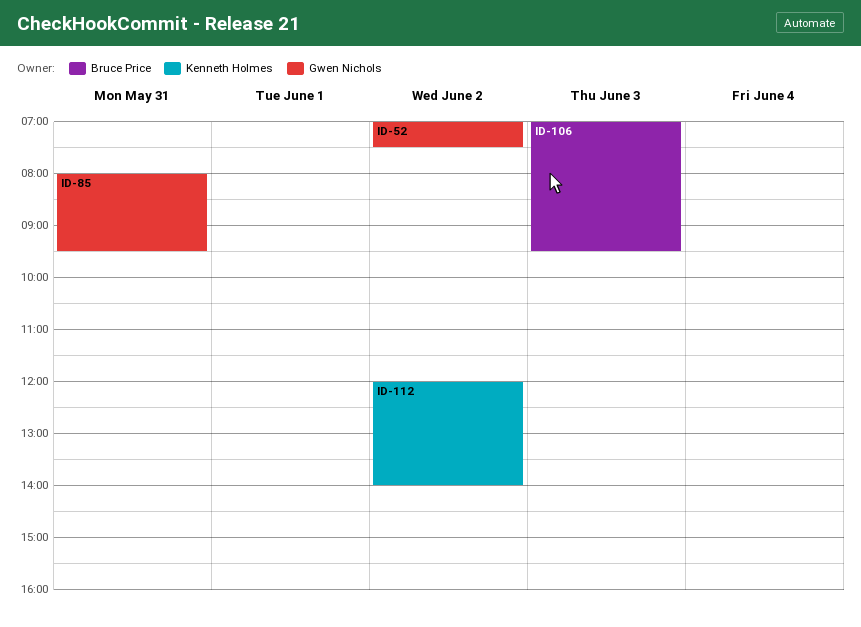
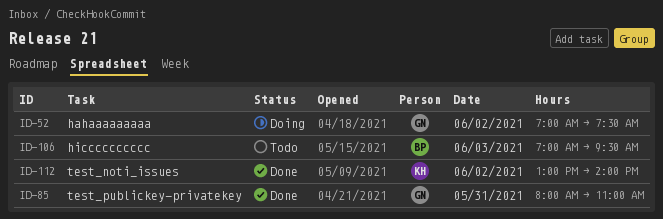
ID-85, ends: 09:30 -> 11:00
ID-112, begins: 12:00 -> 13:00

